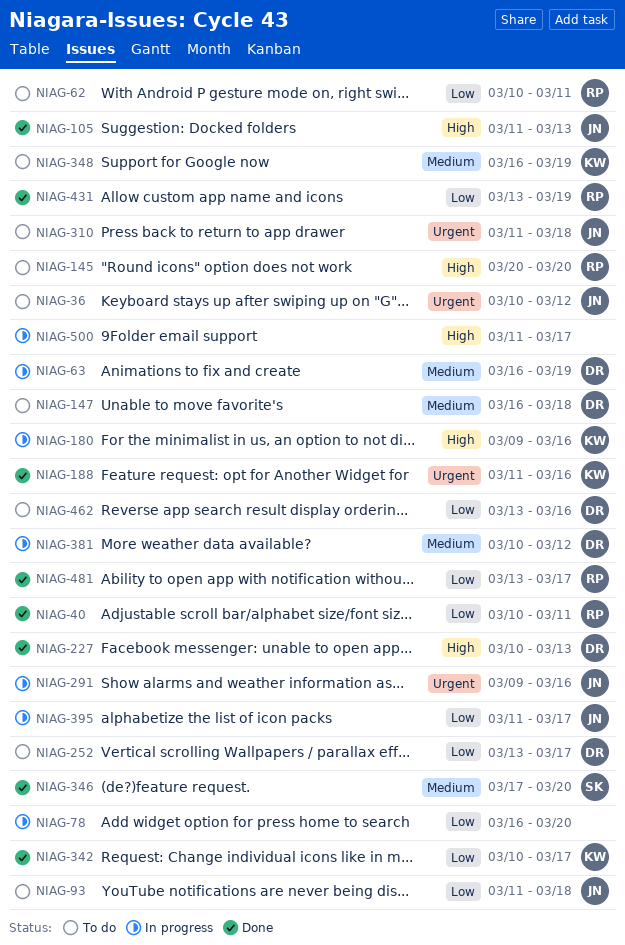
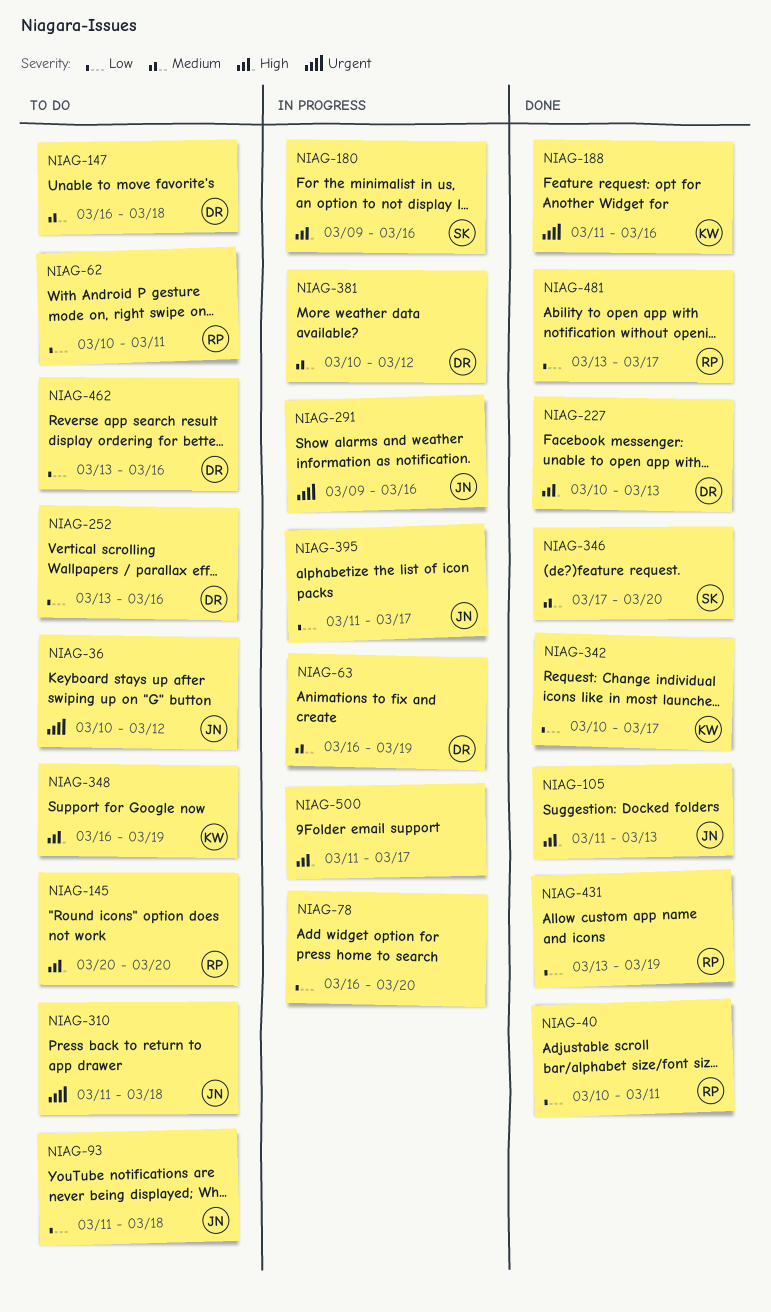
NIAG-180, owner: KW -> SK
NIAG-252, due: Mar 17 -> Mar 16
NIAG-348, priority: Medium -> High

